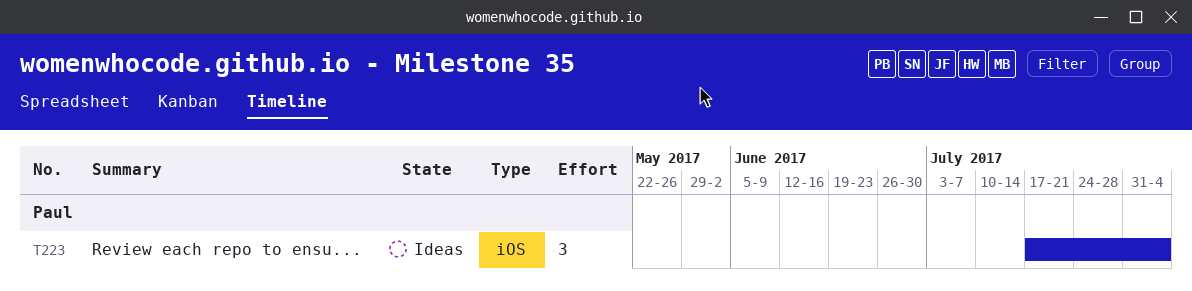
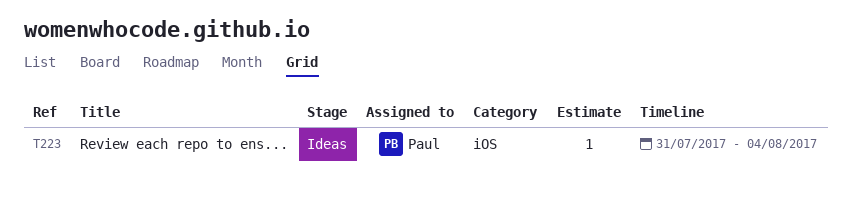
T223, estimate: 3 -> 1
T223, start: Jul 17 -> Jul 31

